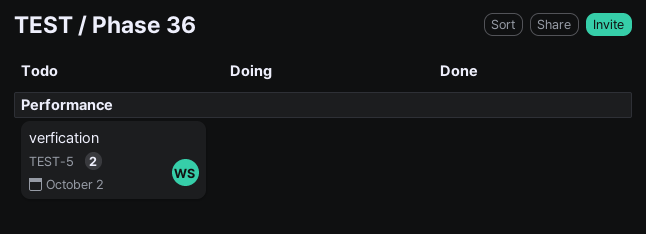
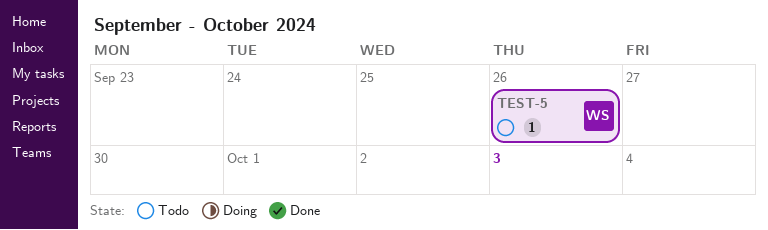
TEST-5, estimate: 2 -> 1
TEST-5, due: Oct 2 -> Sep 26

